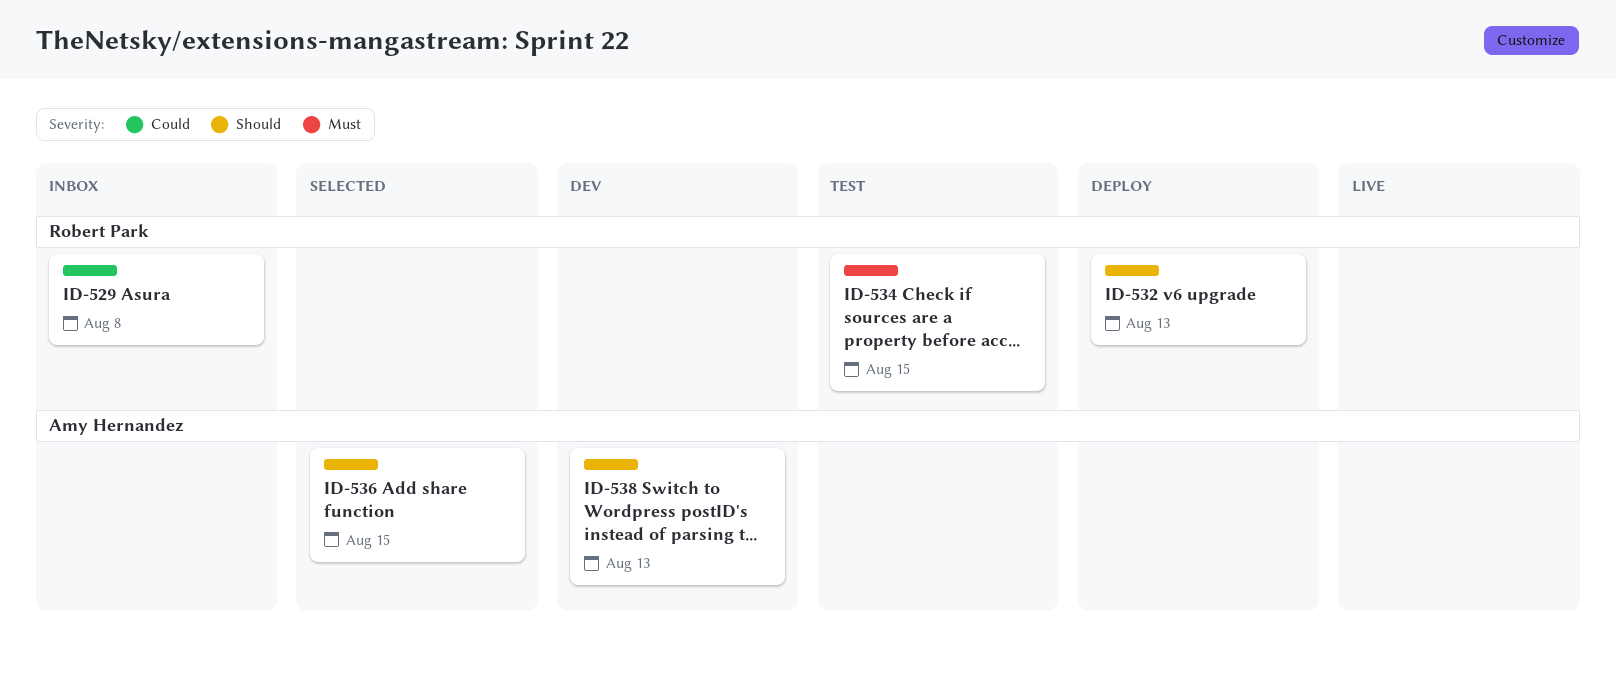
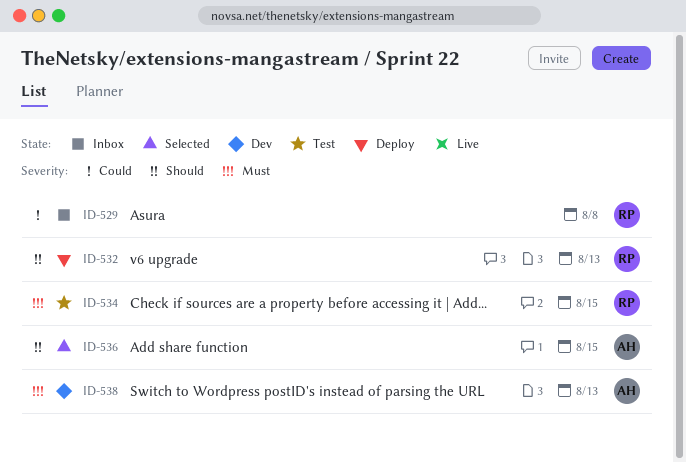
ID-538, priority: Should -> Must

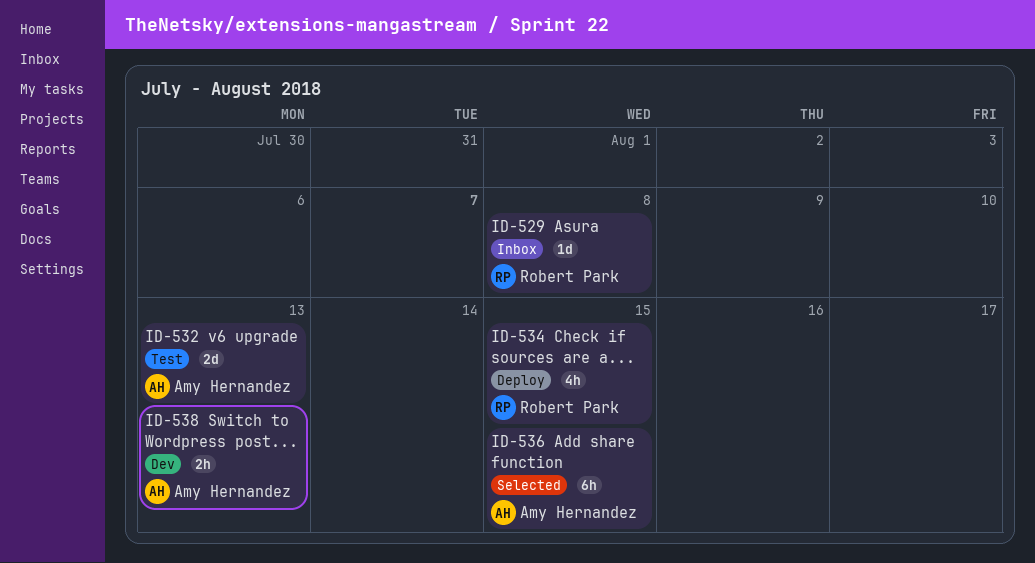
ID-532, status: Deploy -> Test
ID-532, owner: Robert Park -> Amy Hernandez
ID-534, status: Test -> Deploy

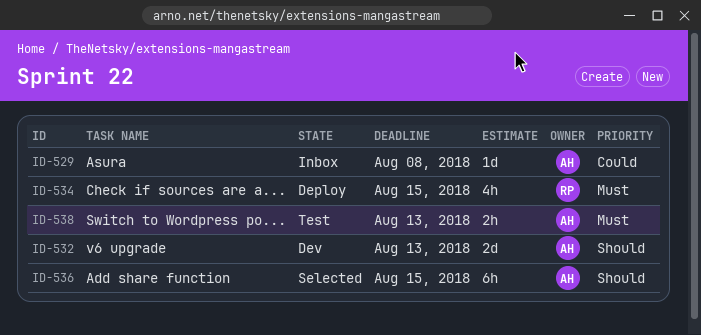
ID-529, owner: Robert Park -> Amy Hernandez
ID-532, status: Test -> Dev
ID-538, status: Dev -> Test

